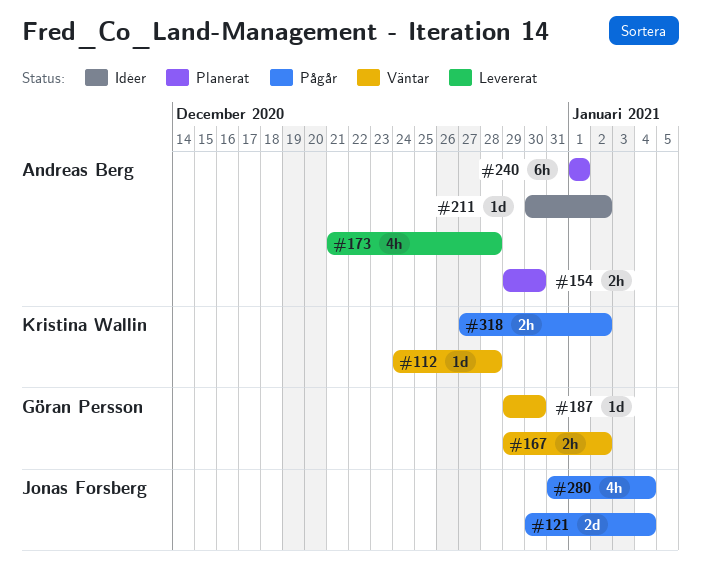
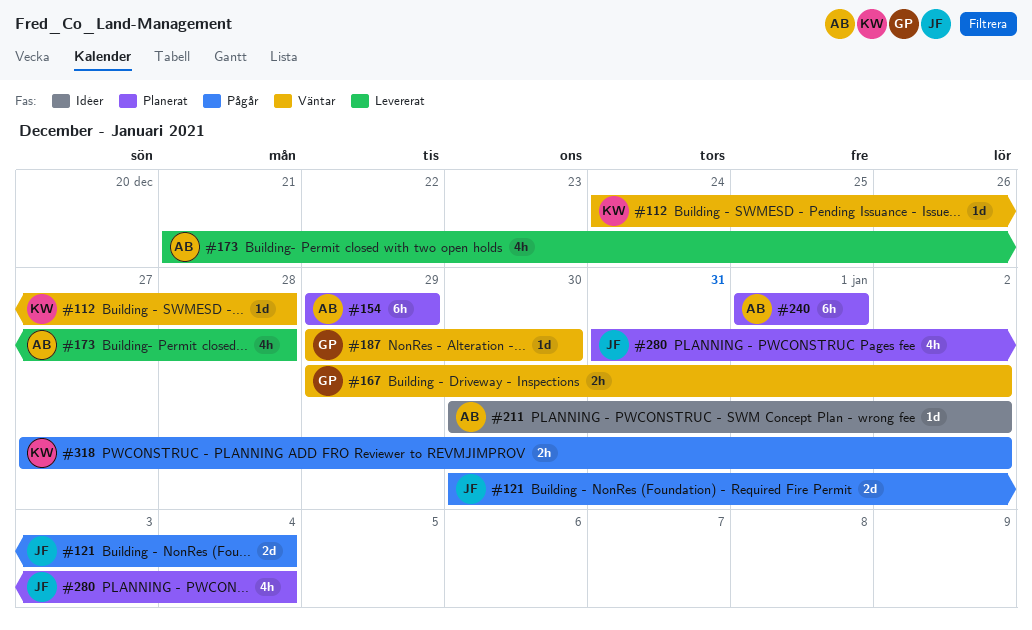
#154, estimate: 2h -> 6h
#154, due: Dec 30 -> Dec 29
#280, status: Pågår -> Planerat

